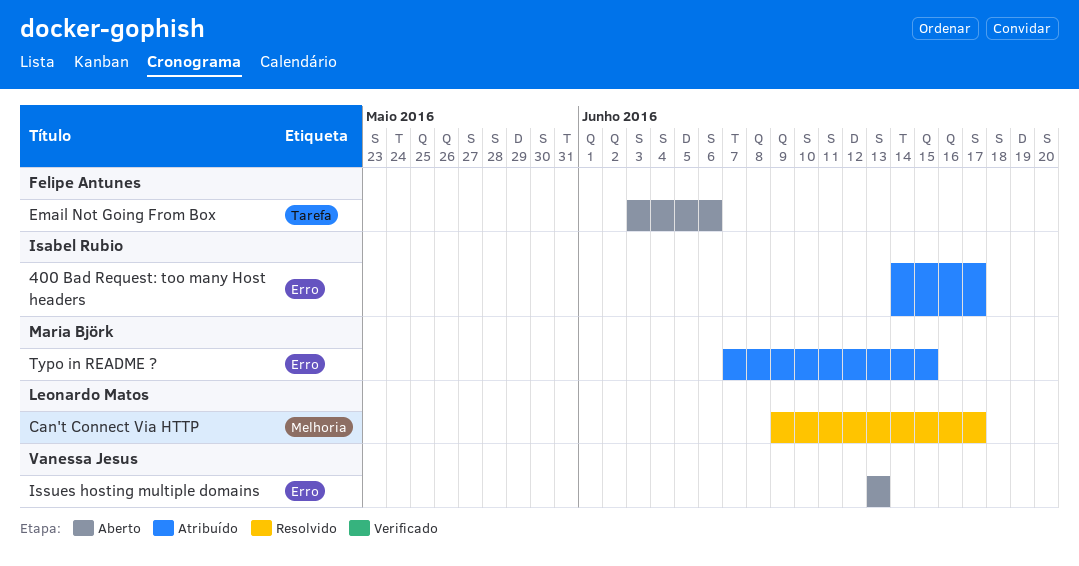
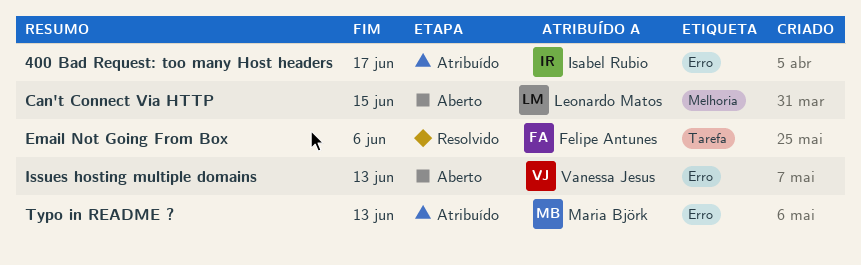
Can't Connect Via HTTP, status: Resolvido -> Aberto
Can't Connect Via HTTP, due: Jun 17 -> Jun 15
Email Not Going From Box, status: Aberto -> Resolvido
Typo in README ?, due: Jun 15 -> Jun 13

